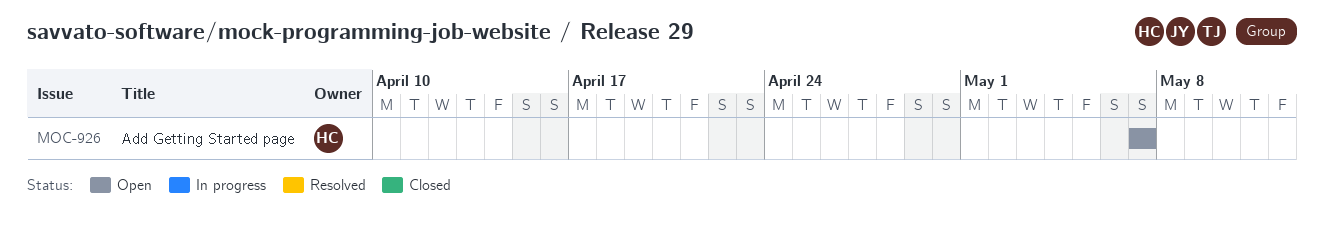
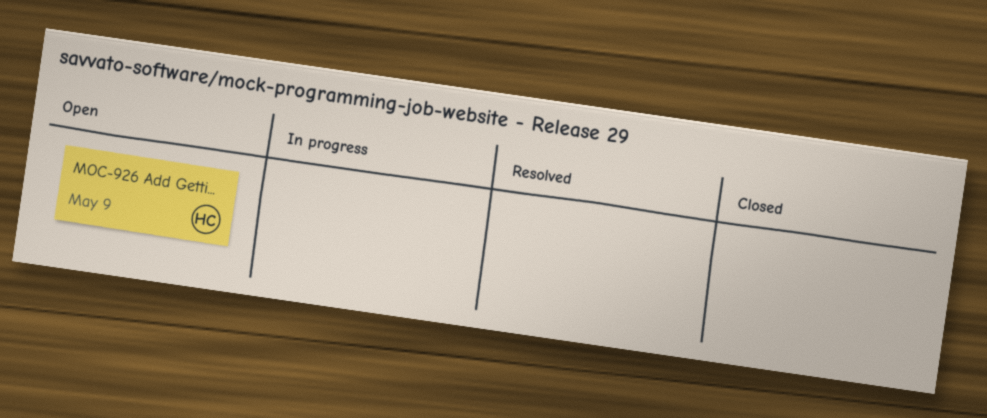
MOC-926, due: May 7 -> May 9

